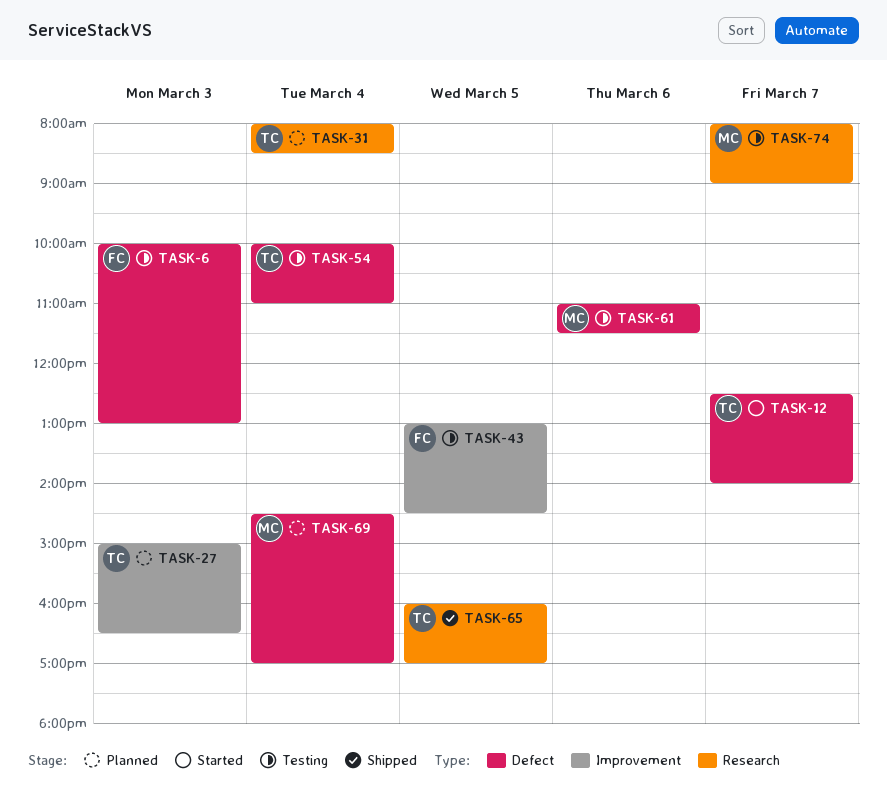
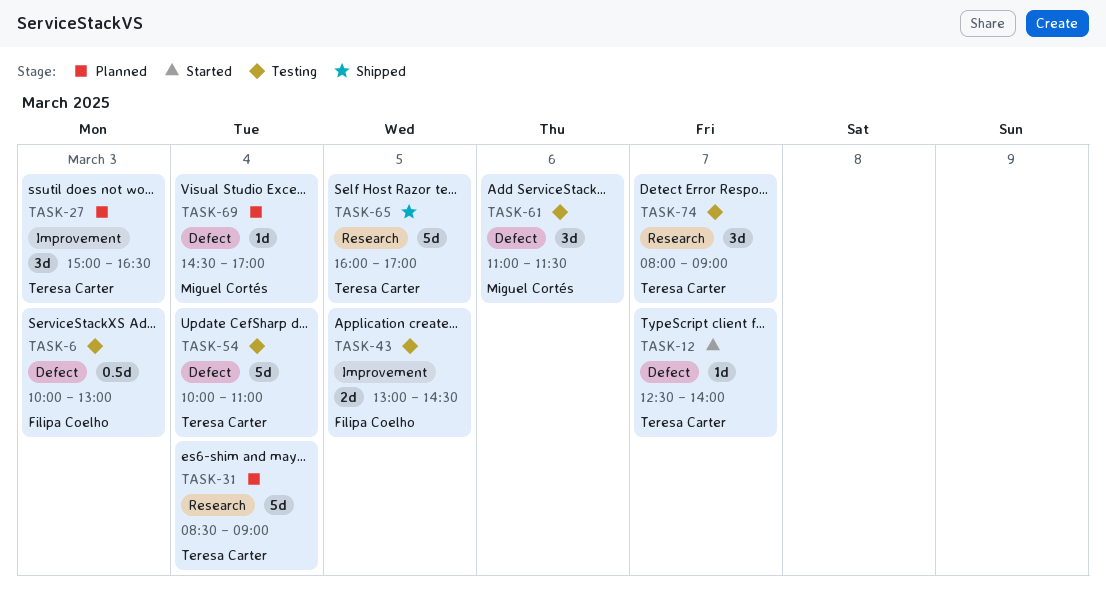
TASK-31, begins: 08:00 -> 08:30
TASK-31, ends: 08:30 -> 09:00
TASK-74, owner: Miguel Cortés -> Teresa Carter

